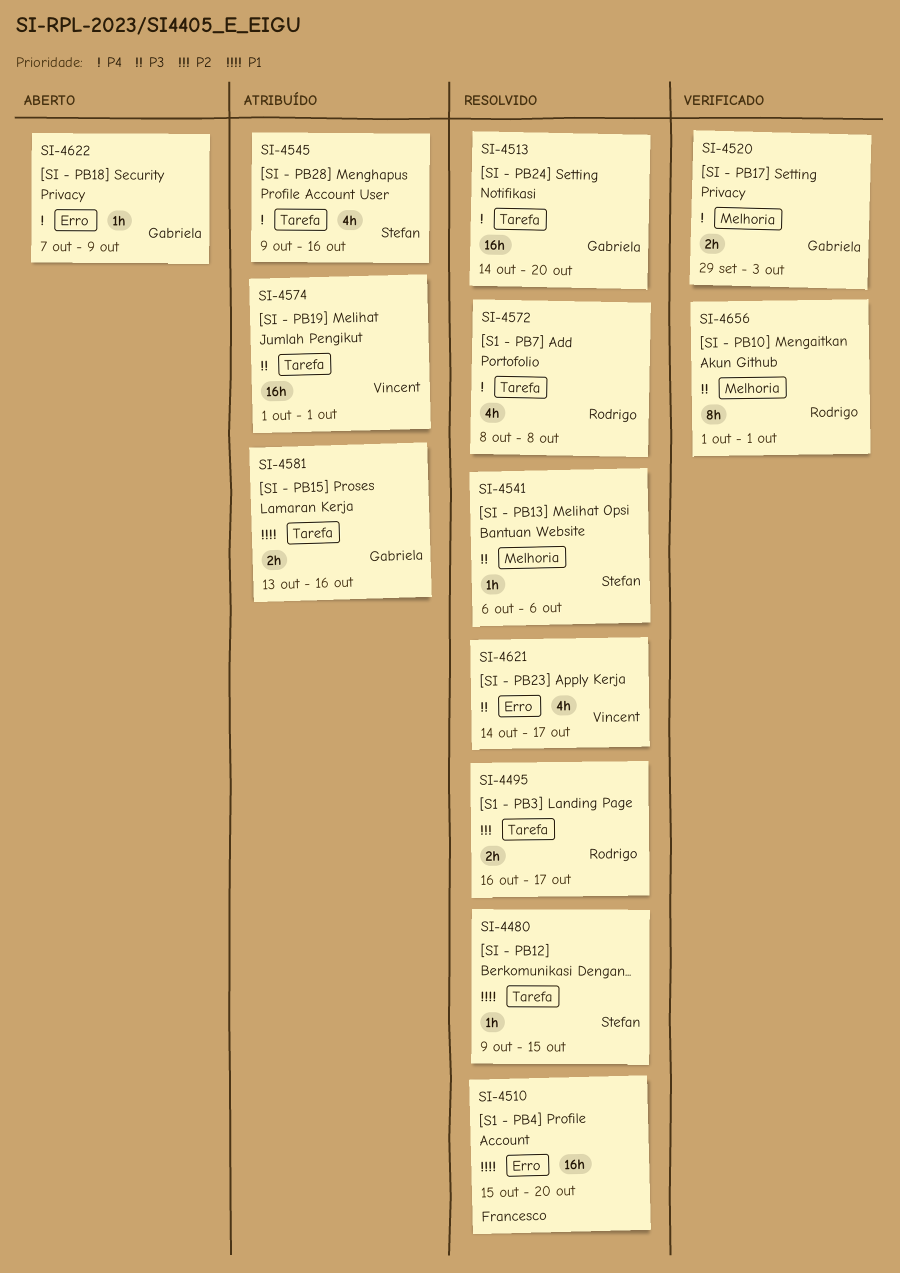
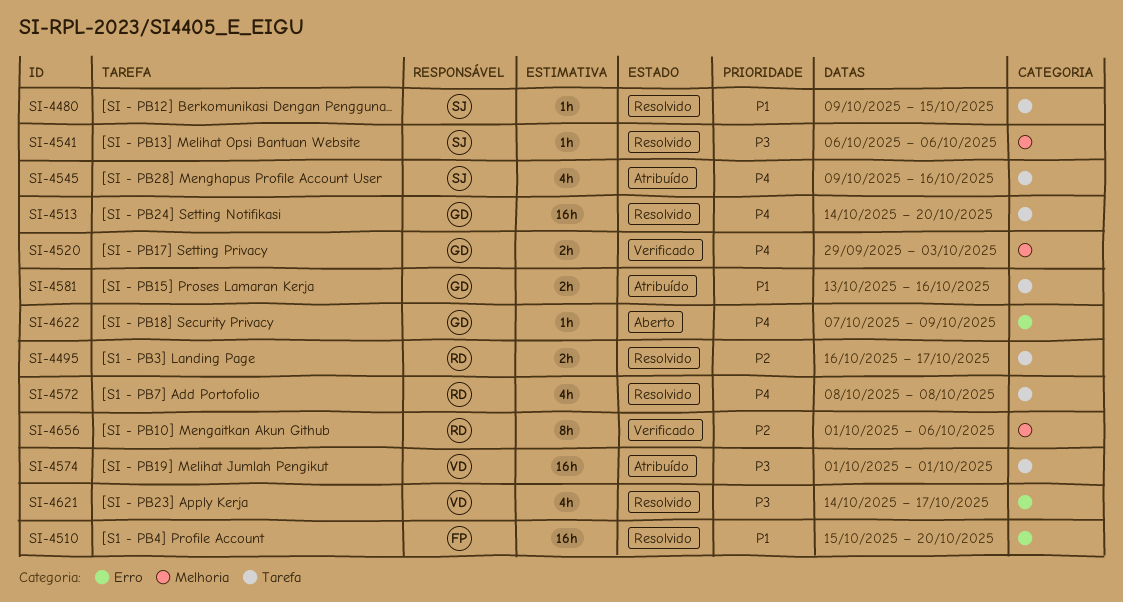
SI-4656, priority: P3 -> P2
SI-4656, due: Oct 1 -> Oct 6

